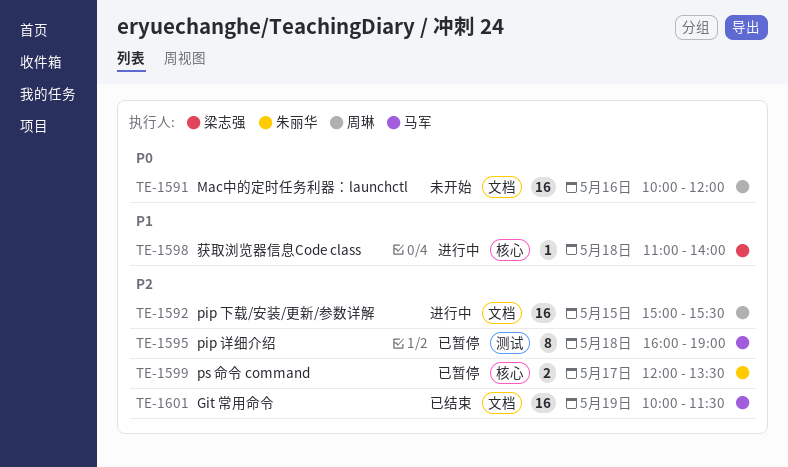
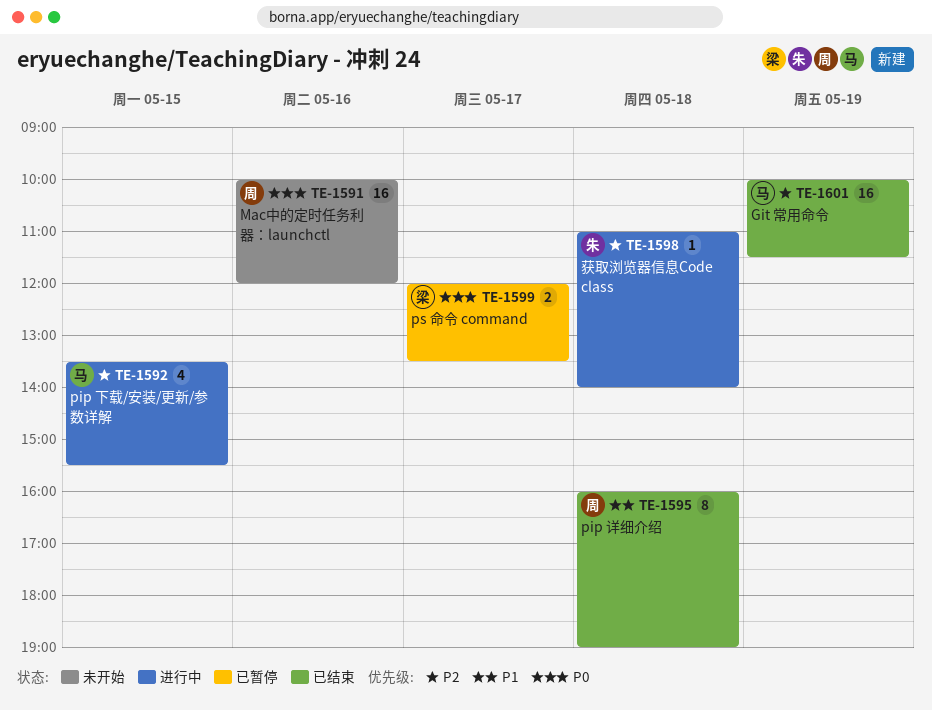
TE-1592, owner: 周琳 -> 马军
TE-1592, estimate: 16 -> 4
TE-1592, begins: 15:00 -> 13:30
TE-1595, status: 已暂停 -> 已结束
TE-1595, owner: 马军 -> 周琳
TE-1595, priority: P2 -> P1
TE-1598, owner: 梁志强 -> 朱丽华
TE-1598, priority: P1 -> P2
TE-1599, owner: 朱丽华 -> 梁志强
TE-1599, priority: P2 -> P0

